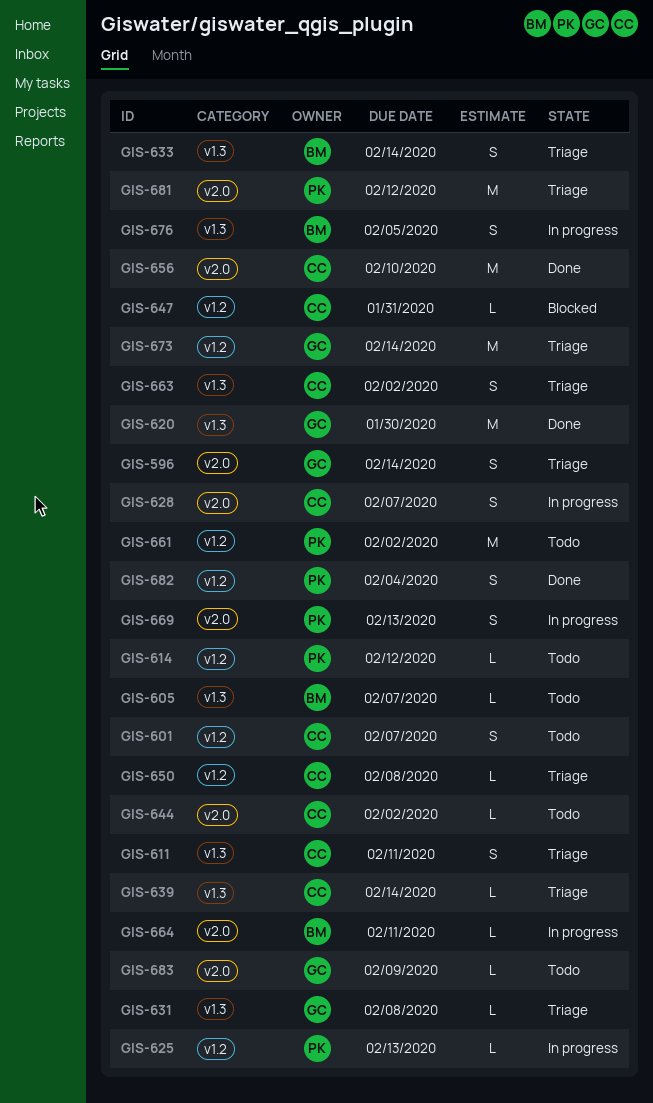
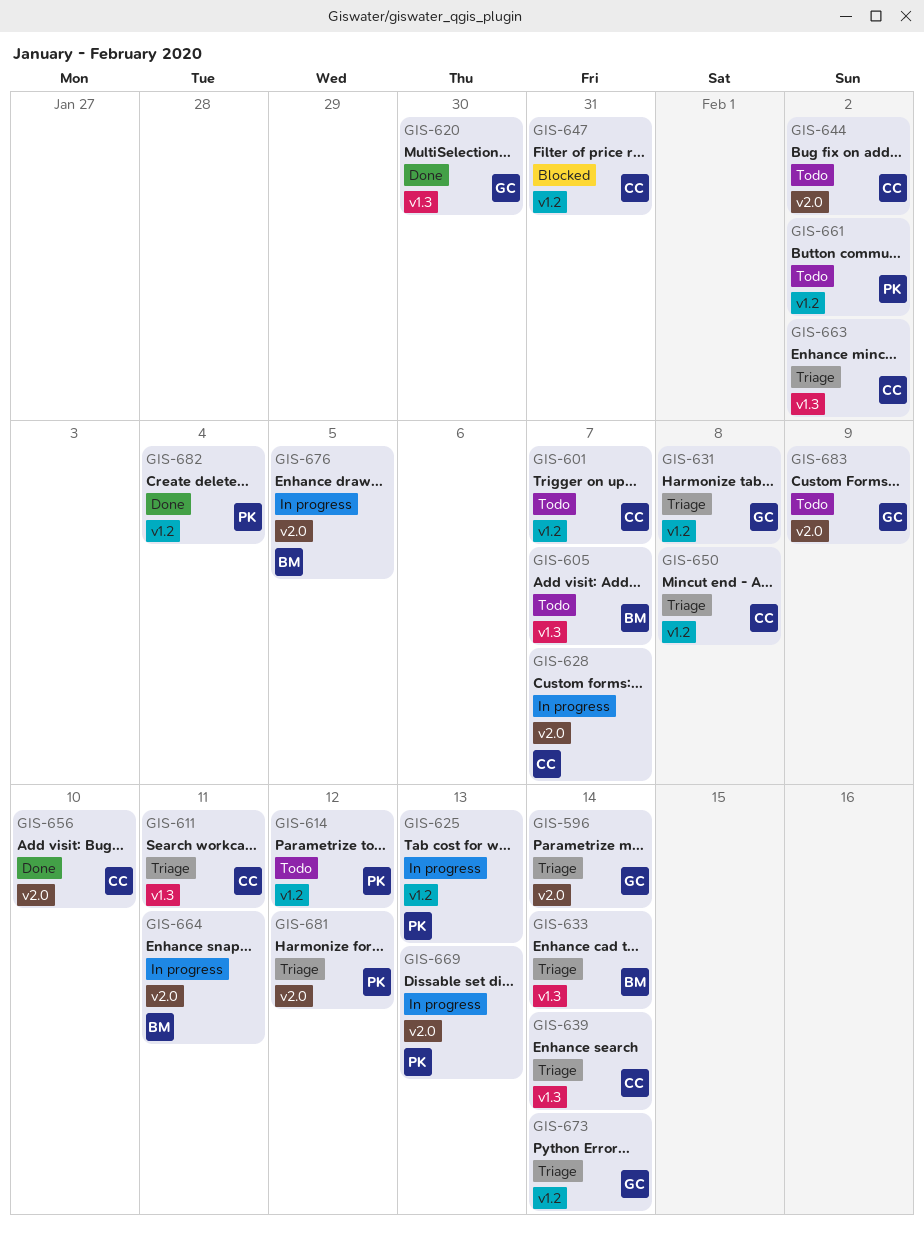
GIS-631, label: v1.3 -> v1.2
GIS-676, label: v1.3 -> v2.0

